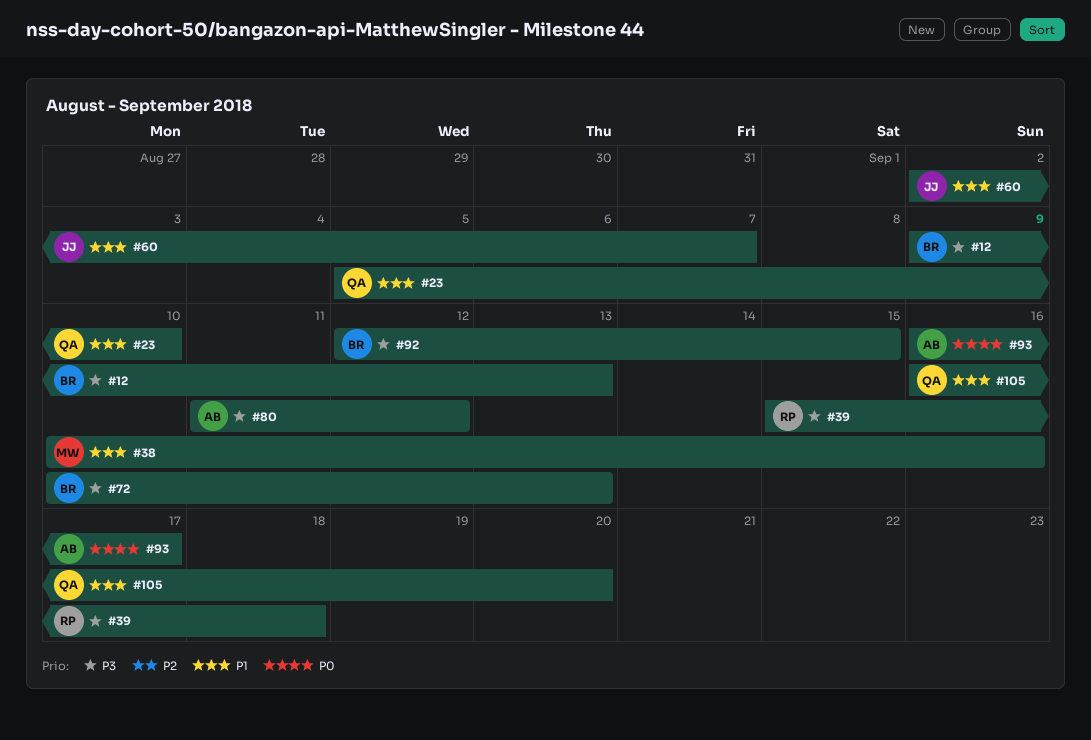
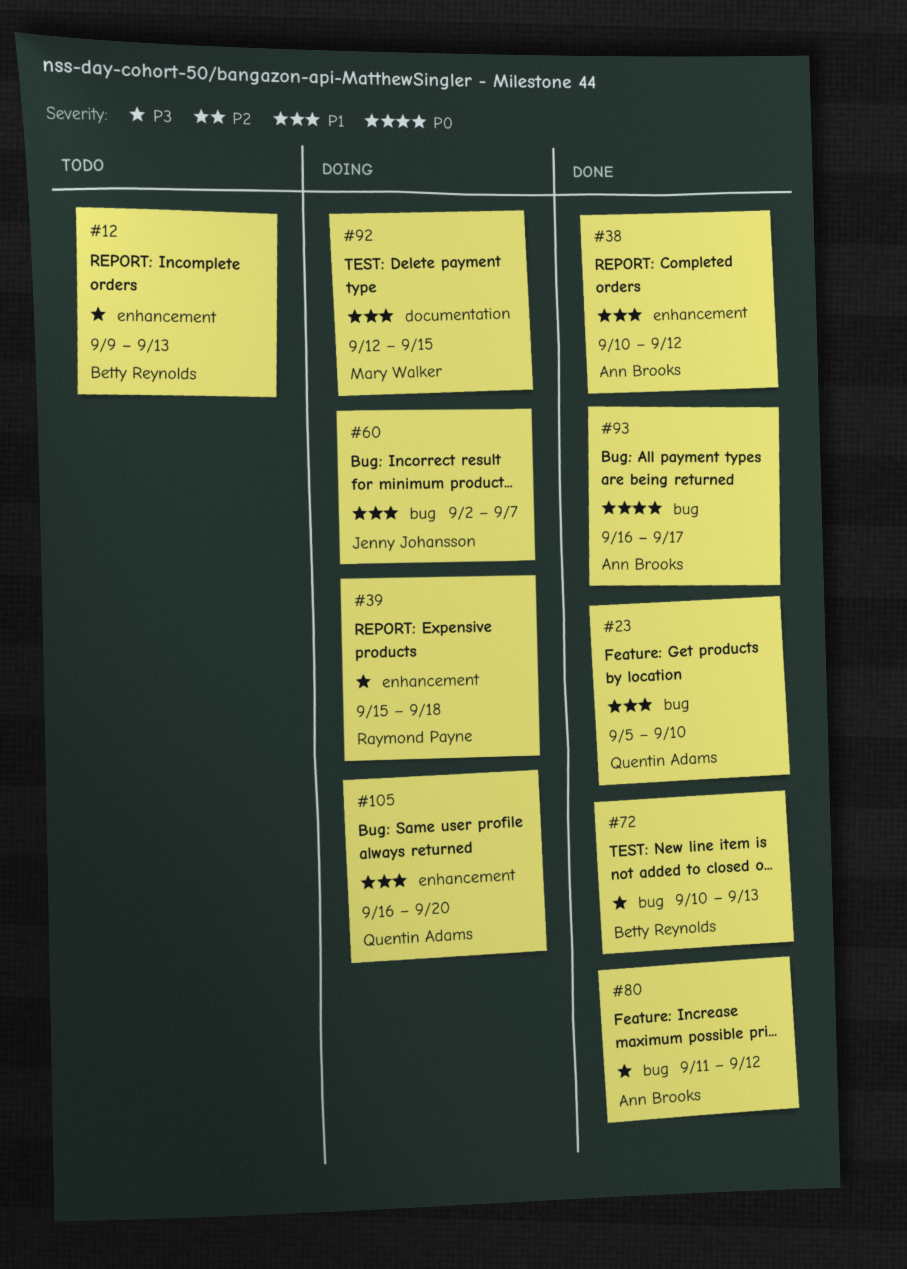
#38, owner: Mary Walker -> Ann Brooks
#38, due: Sep 16 -> Sep 12
#92, owner: Betty Reynolds -> Mary Walker
#92, priority: P3 -> P1

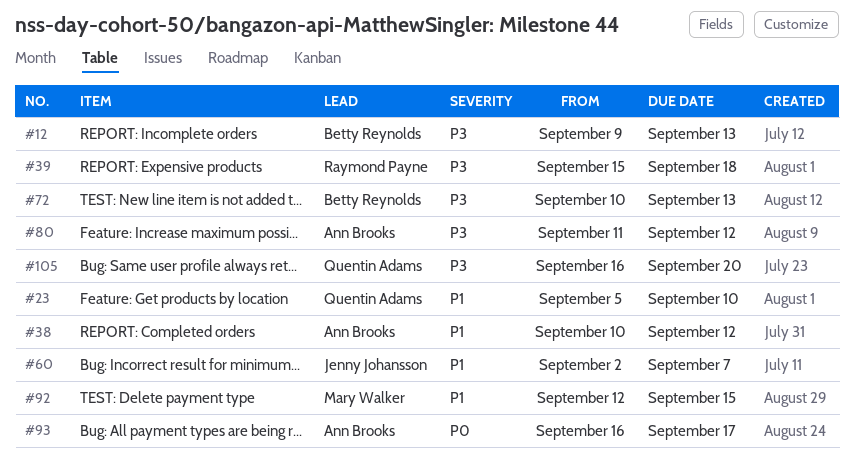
#105, priority: P1 -> P3

